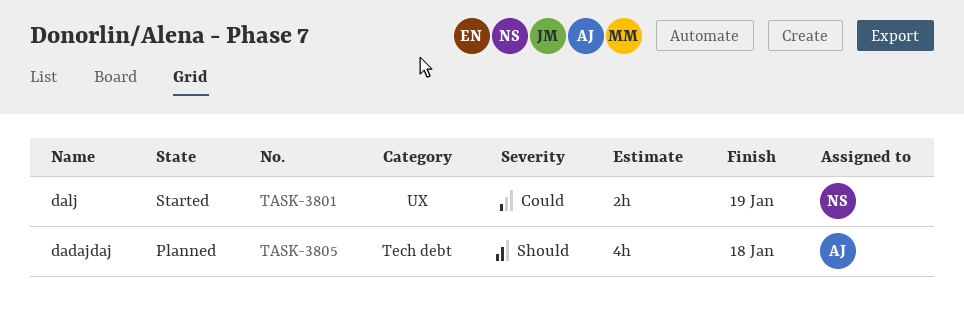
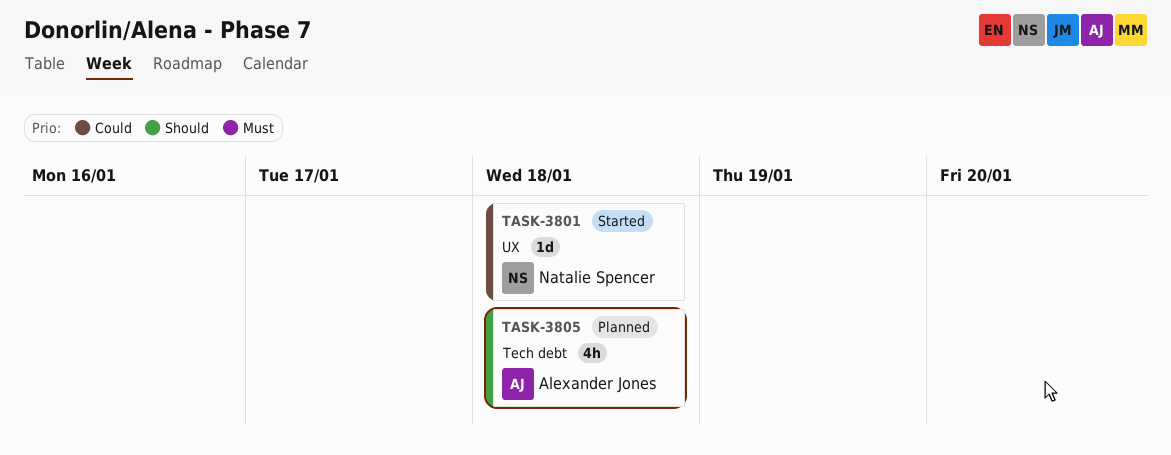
TASK-3801, estimate: 2h -> 1d
TASK-3801, due: Jan 19 -> Jan 18

